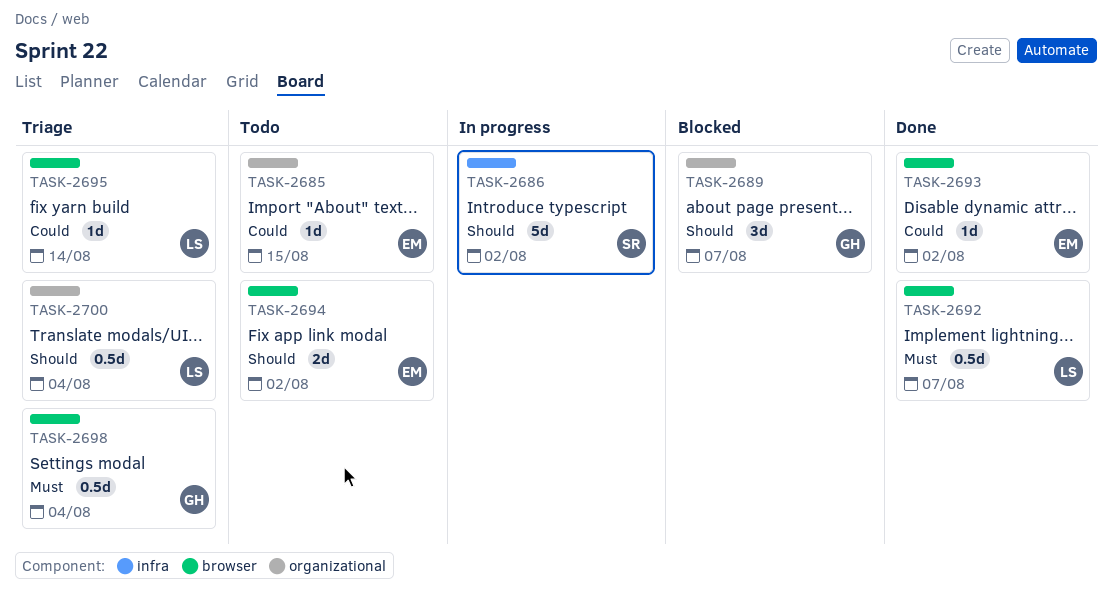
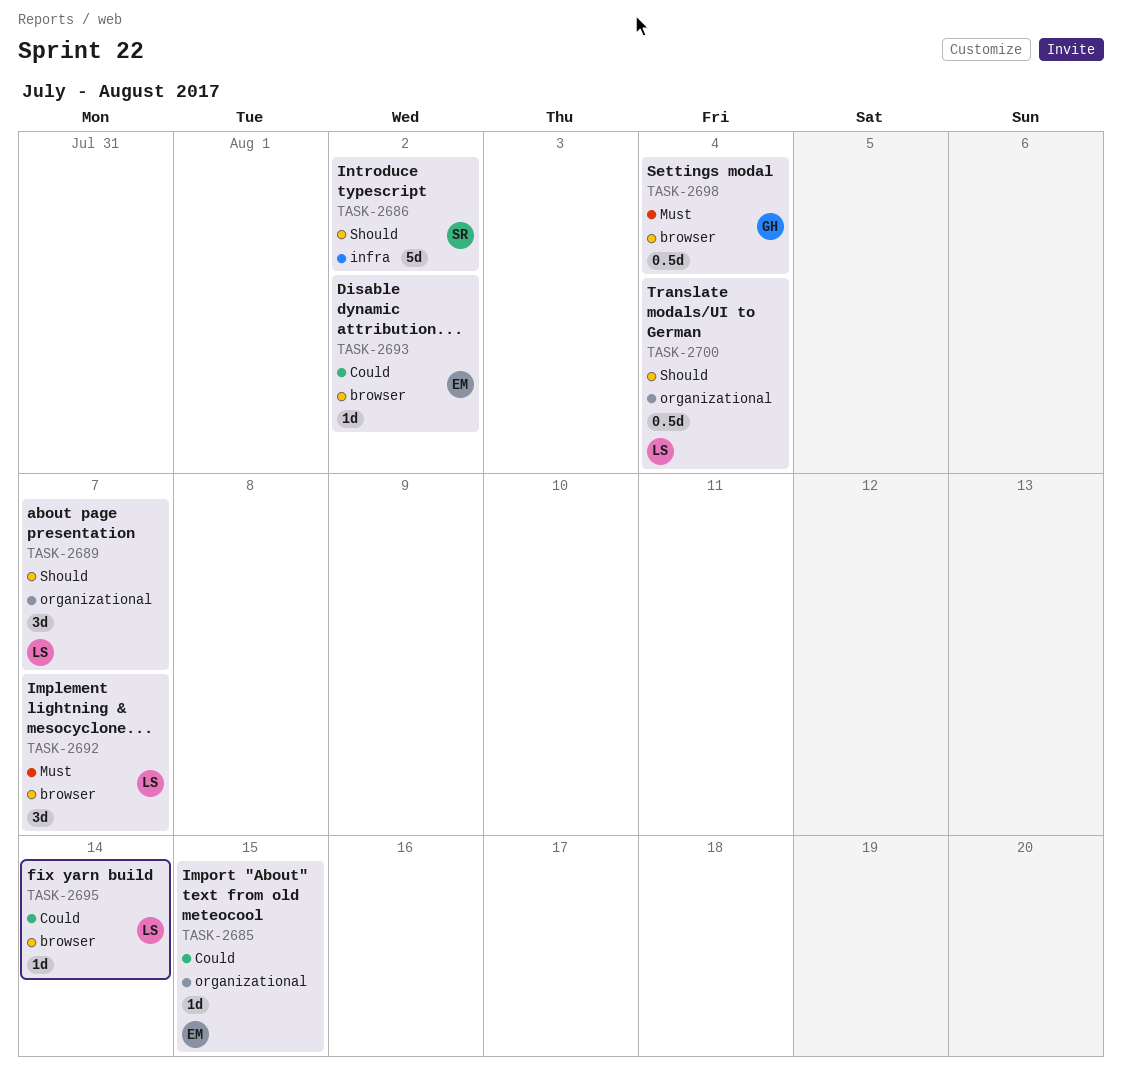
TASK-2689, owner: GH -> LS
TASK-2692, estimate: 0.5d -> 3d
TASK-2694: present -> none

